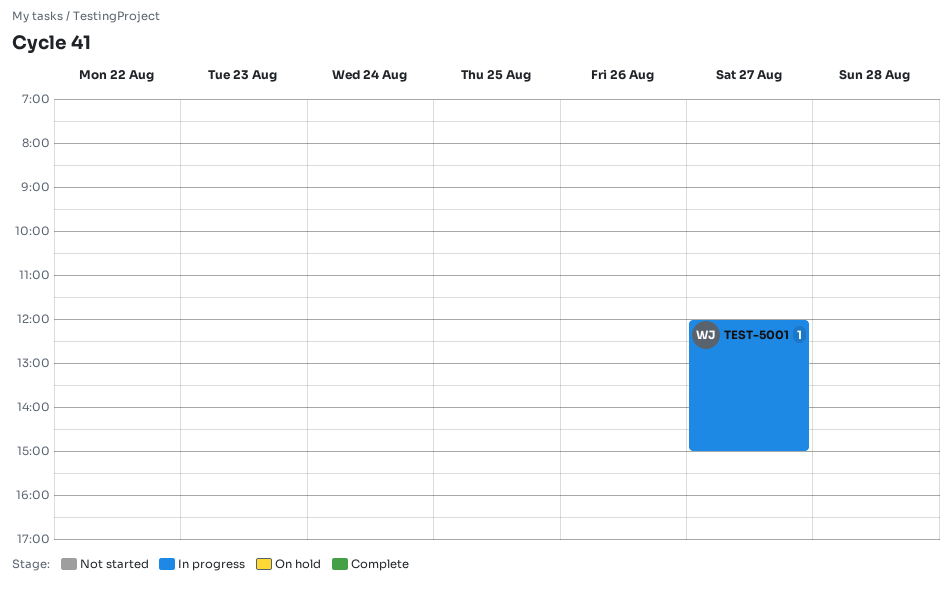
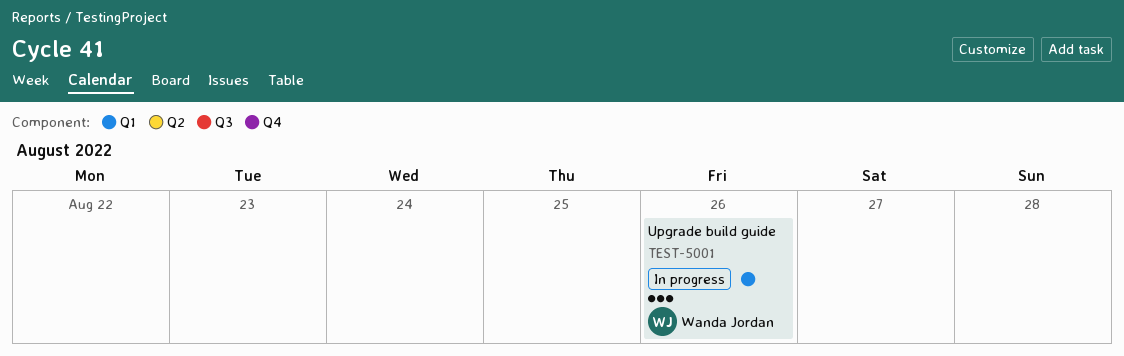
TEST-5001, estimate: 1 -> 3
TEST-5001, day: Aug 27 -> Aug 26

